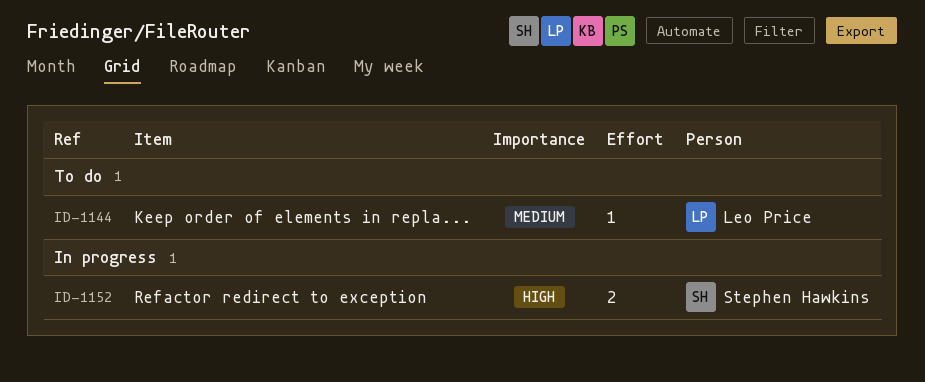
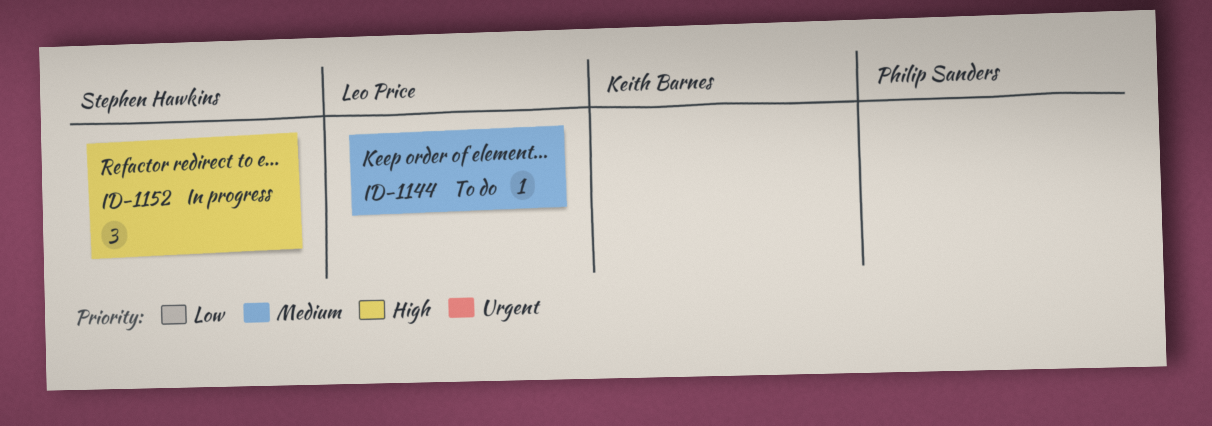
ID-1152, estimate: 2 -> 3

